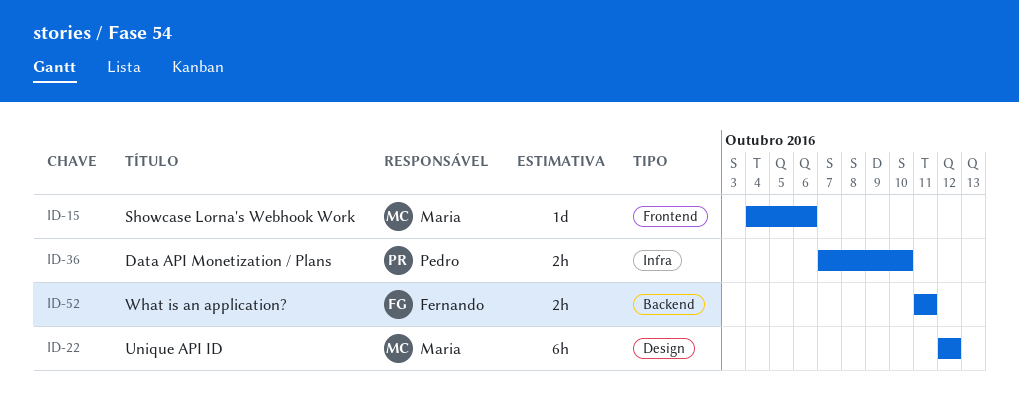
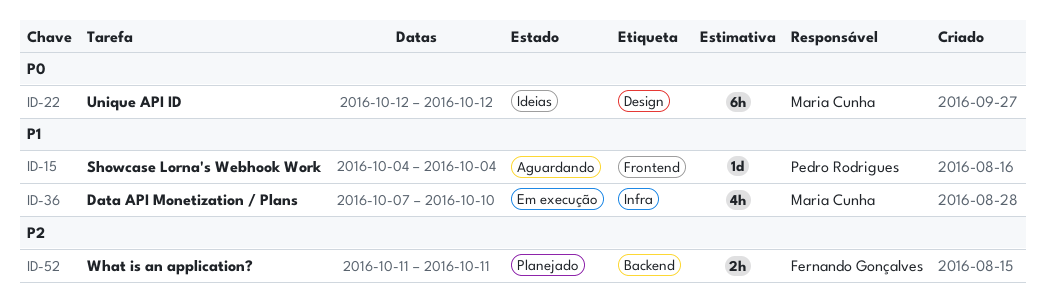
ID-15, owner: Maria Cunha -> Pedro Rodrigues
ID-15, due: Oct 6 -> Oct 4
ID-36, owner: Pedro Rodrigues -> Maria Cunha
ID-36, estimate: 2h -> 4h

